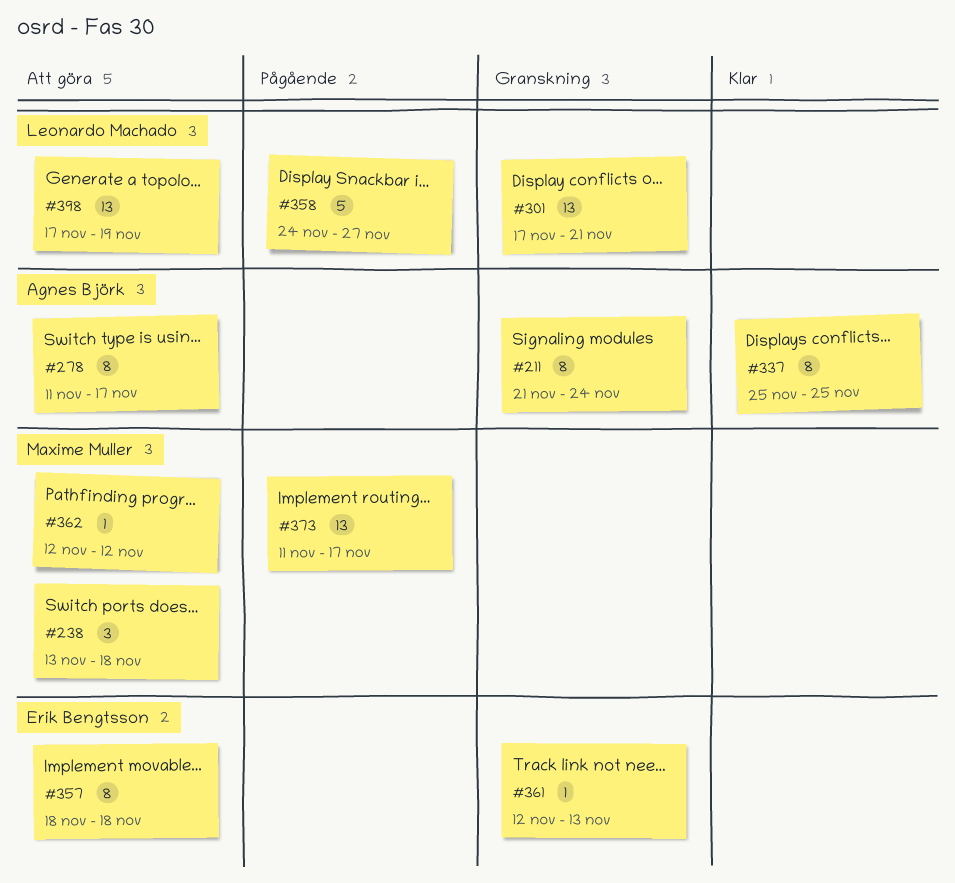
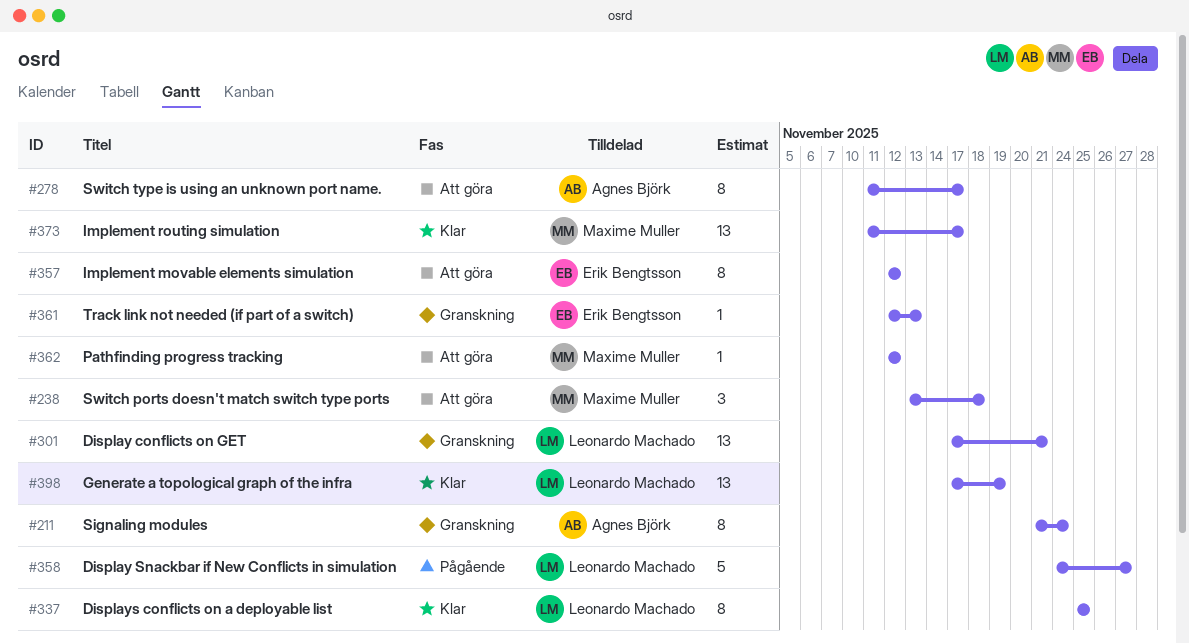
#337, owner: Agnes Björk -> Leonardo Machado
#357, start: Nov 18 -> Nov 12
#357, due: Nov 18 -> Nov 12
#373, status: Pågående -> Klar
#398, status: Att göra -> Klar

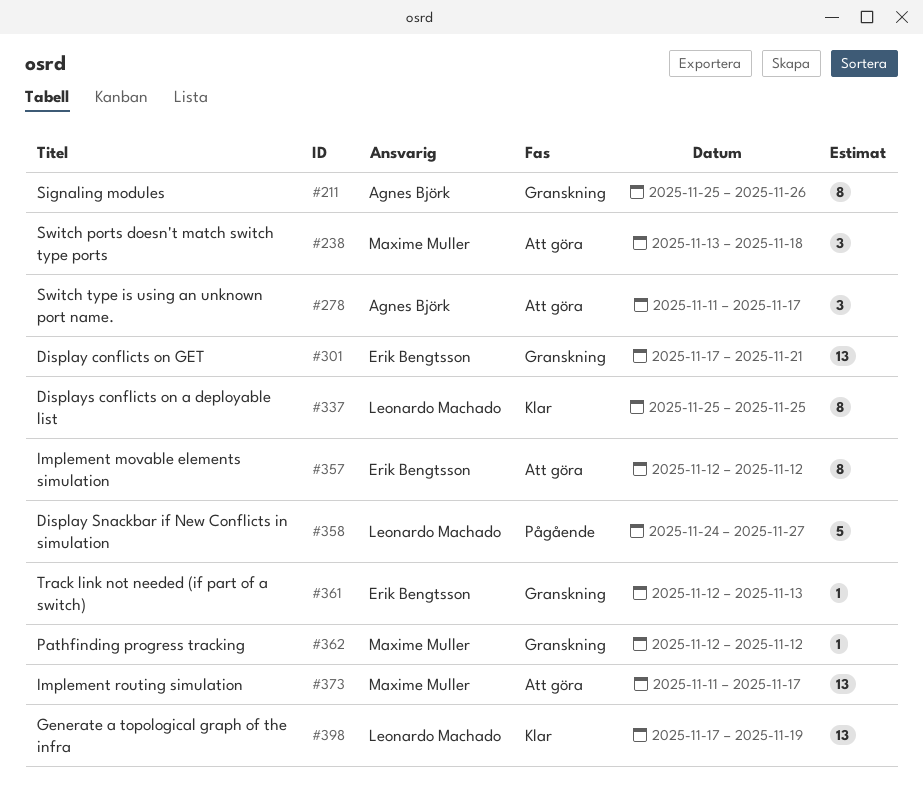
#211, start: Nov 21 -> Nov 25
#211, due: Nov 24 -> Nov 26
#278, estimate: 8 -> 3
#301, owner: Leonardo Machado -> Erik Bengtsson
#362, status: Att göra -> Granskning
#373, status: Klar -> Att göra

